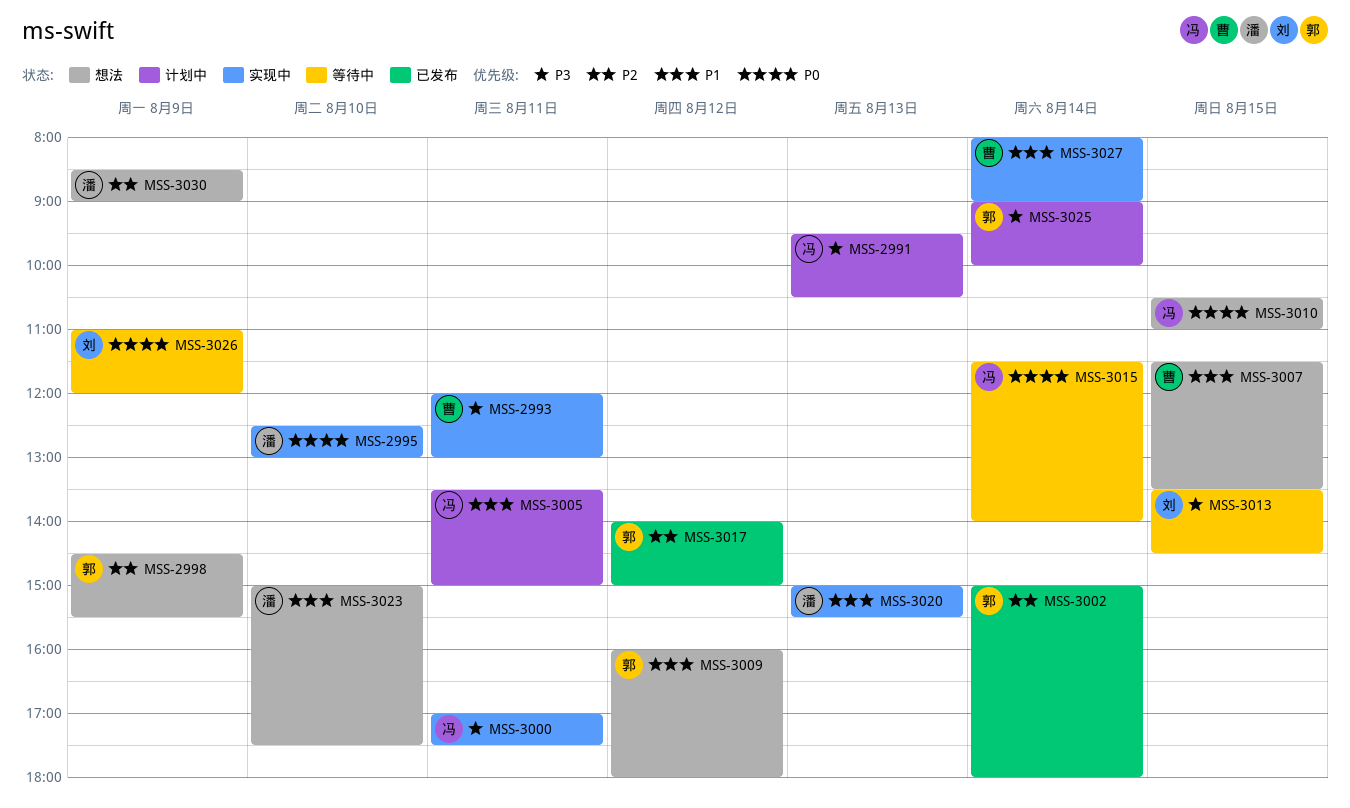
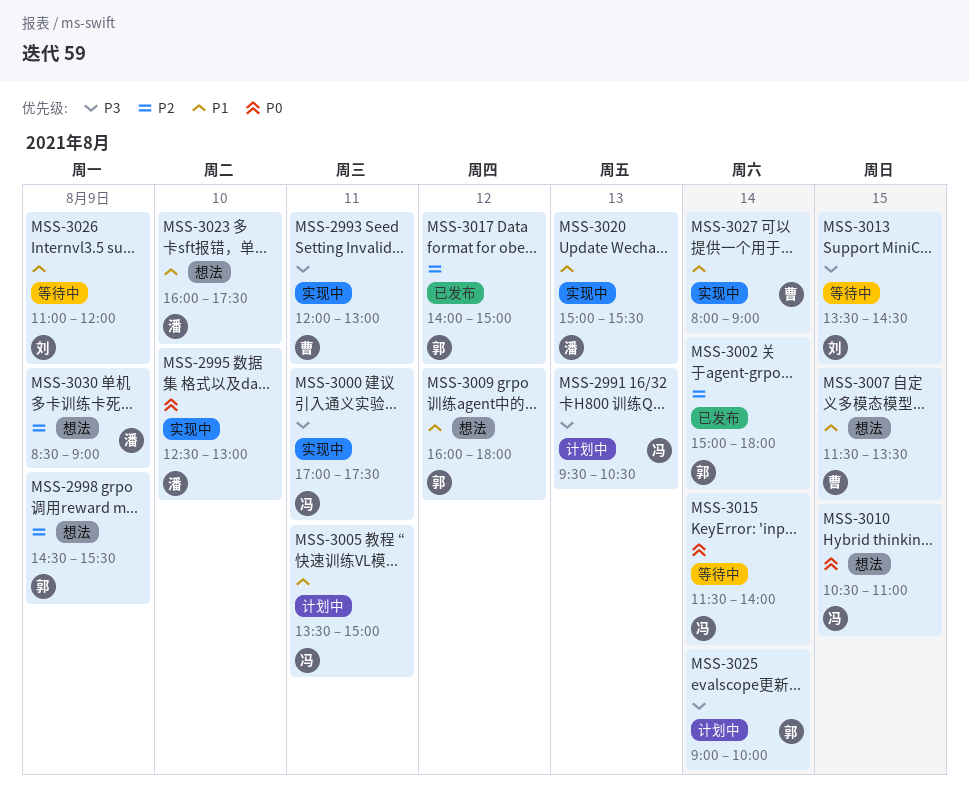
MSS-3023, begins: 15:00 -> 16:00
MSS-3026, priority: P0 -> P1

